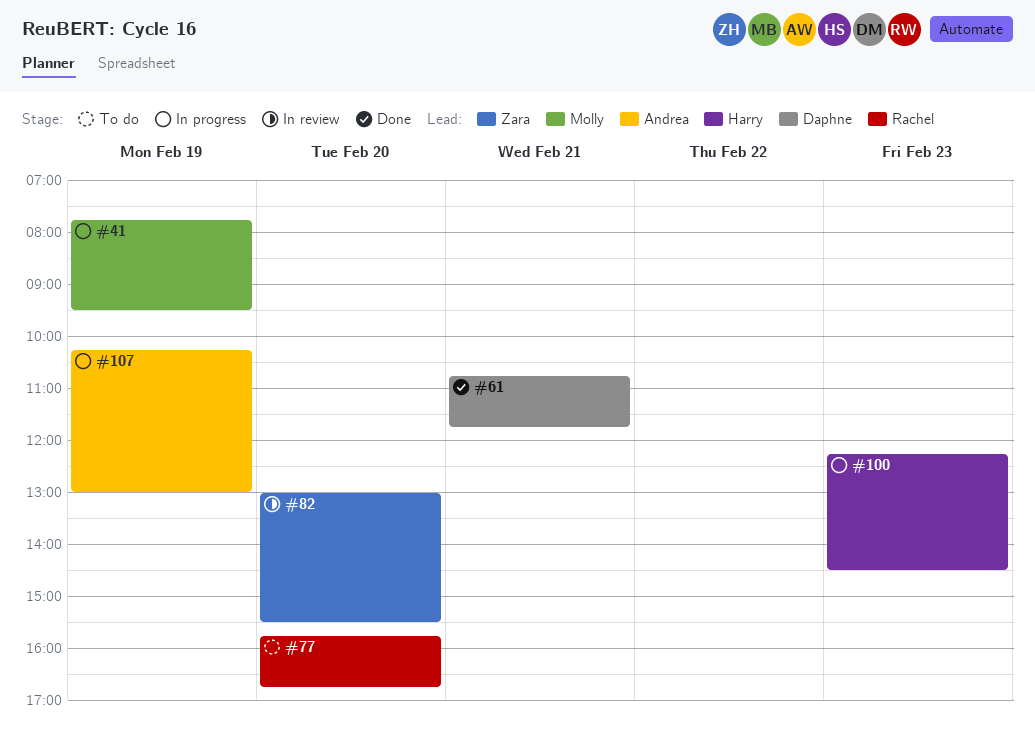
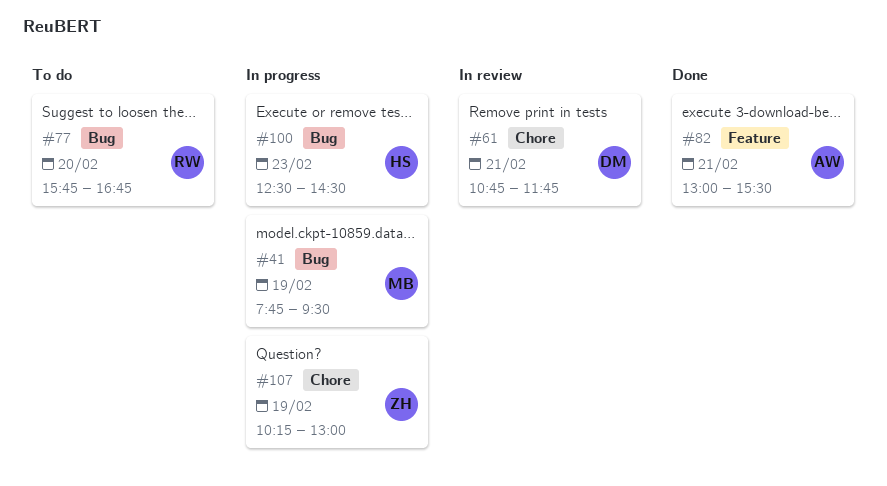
#61, status: Done -> In review
#82, status: In review -> Done
#82, owner: Zara -> Andrea
#82, day: Feb 20 -> Feb 21
#100, begins: 12:15 -> 12:30
#107, owner: Andrea -> Zara

